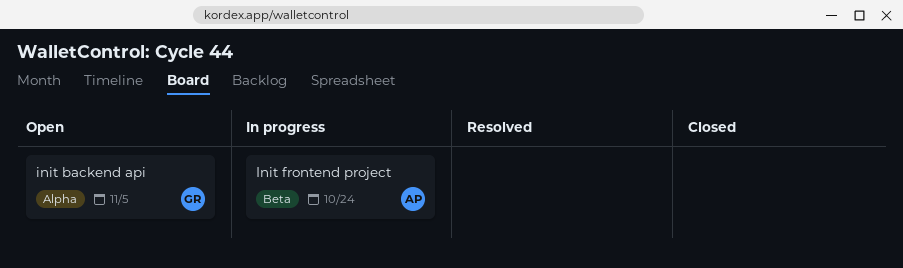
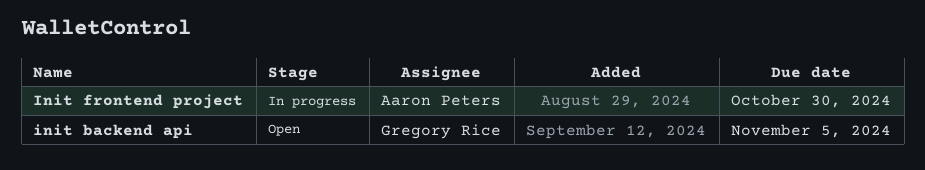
Init frontend project, due: Oct 24 -> Oct 30

